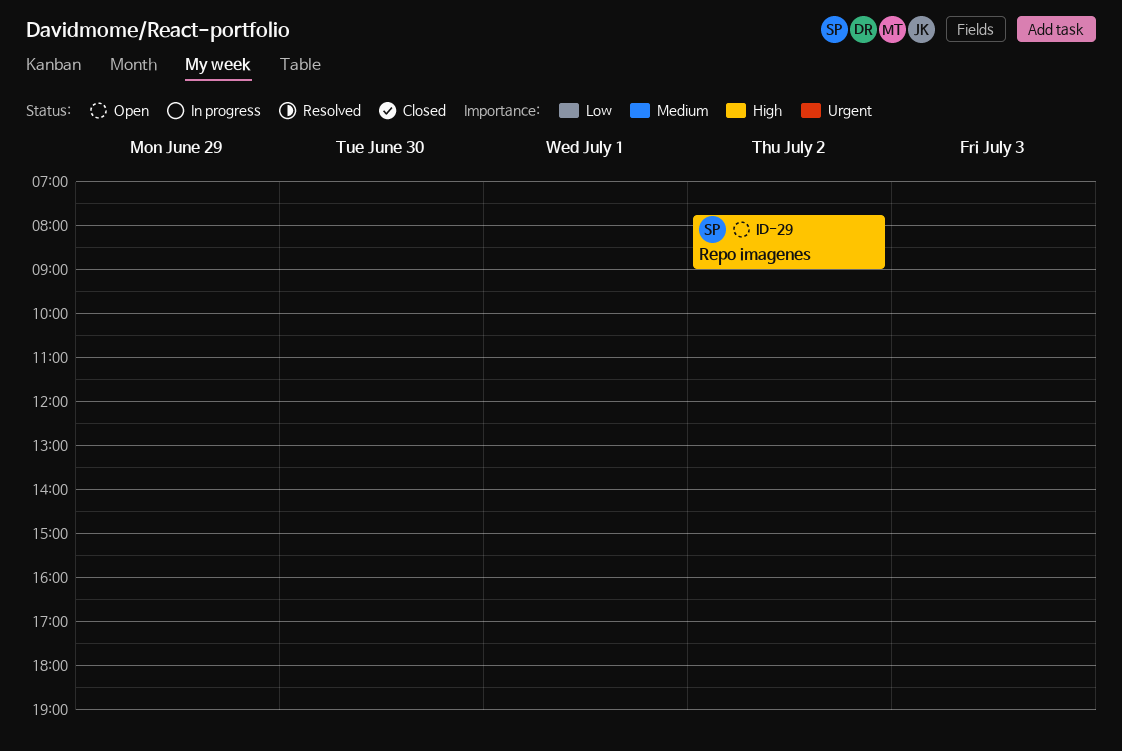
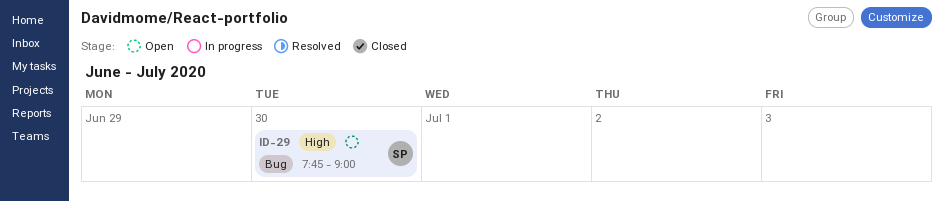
ID-29, day: Jul 2 -> Jun 30

